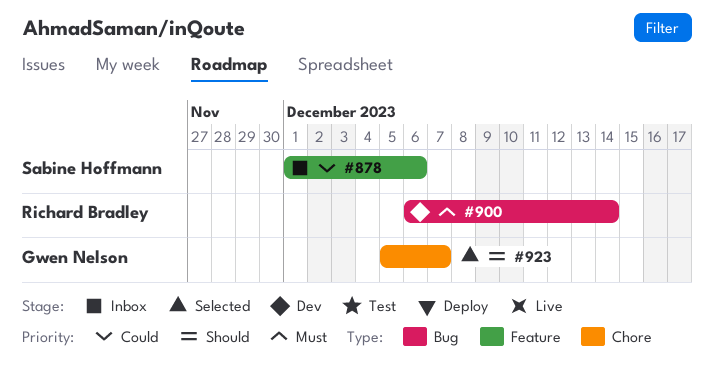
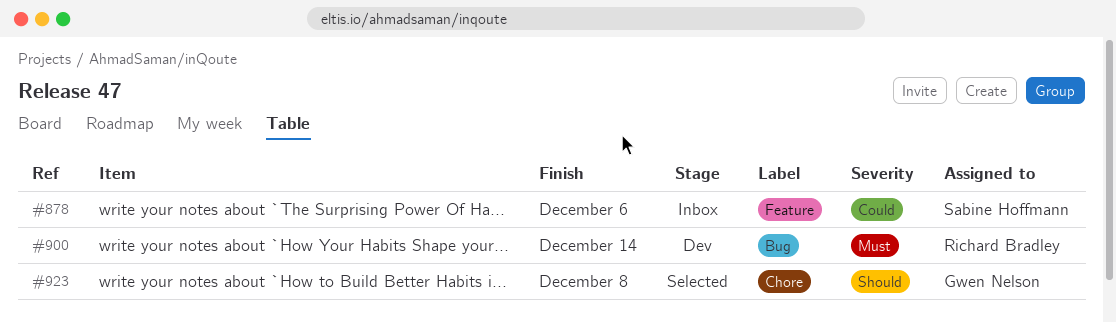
#923, due: Dec 7 -> Dec 8

